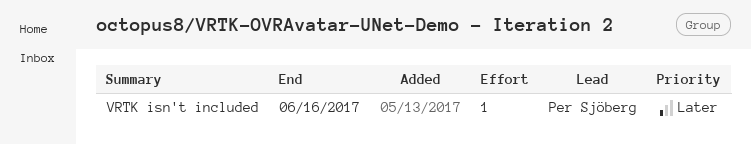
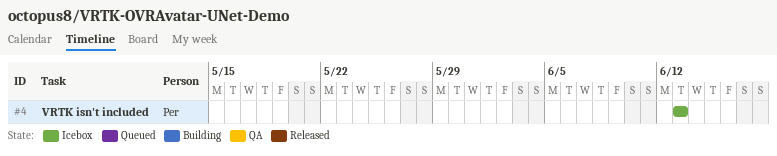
VRTK isn't included, due: Jun 16 -> Jun 13

